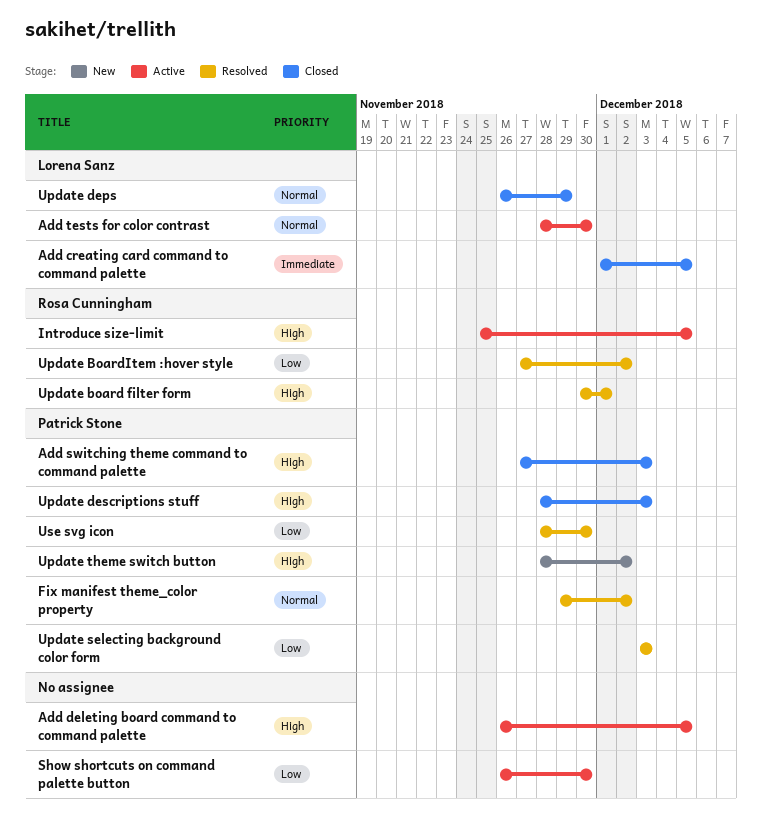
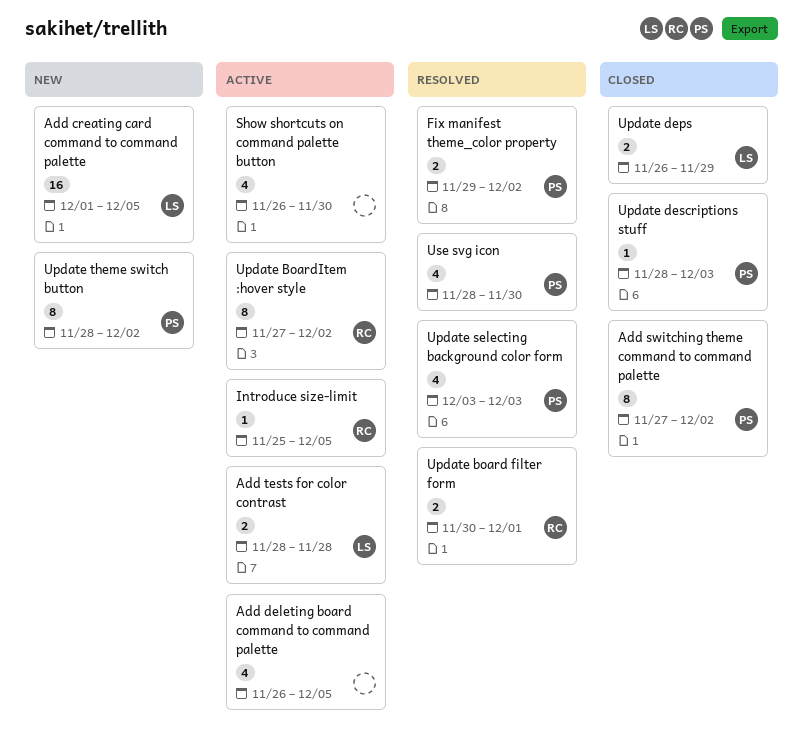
Add creating card command to command palette, status: Closed -> New
Add switching theme command to command palette, due: Dec 3 -> Dec 2
Add tests for color contrast, due: Nov 30 -> Nov 28
Update BoardItem :hover style, status: Resolved -> Active

